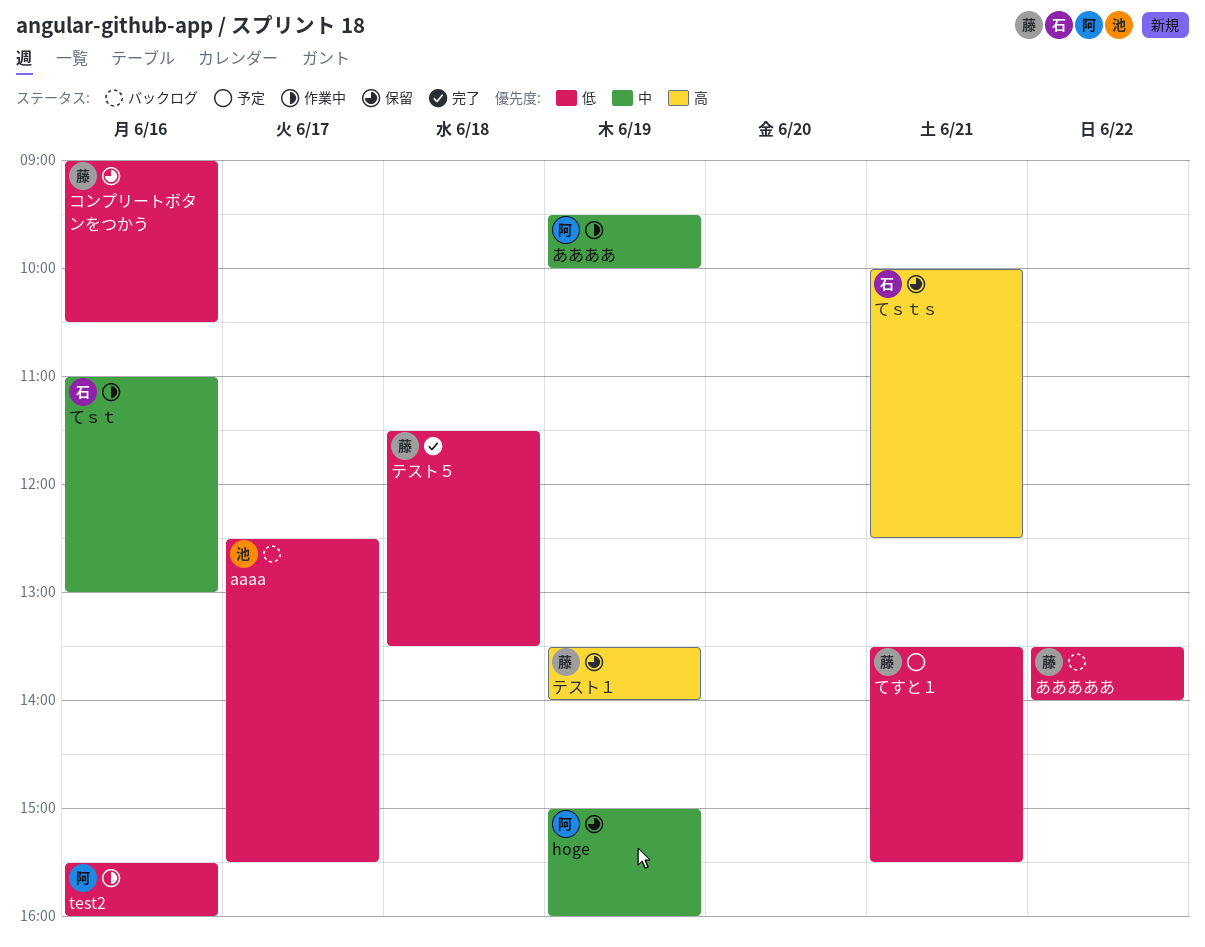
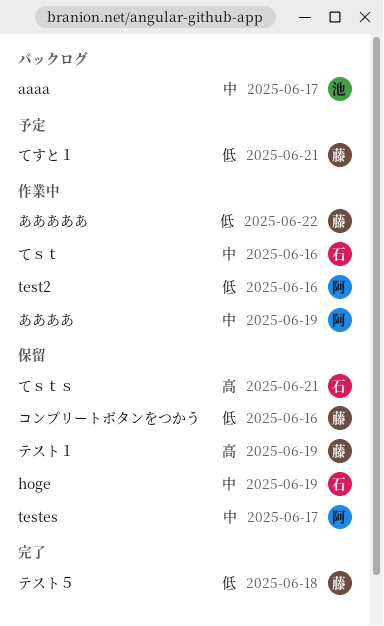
aaaa, priority: 低 -> 中
hoge, owner: 阿 -> 石
testes: none -> present
あああああ, status: バックログ -> 作業中

